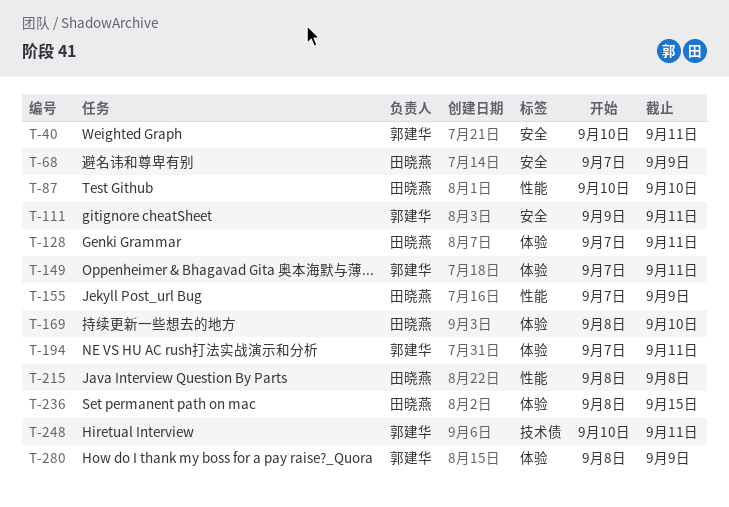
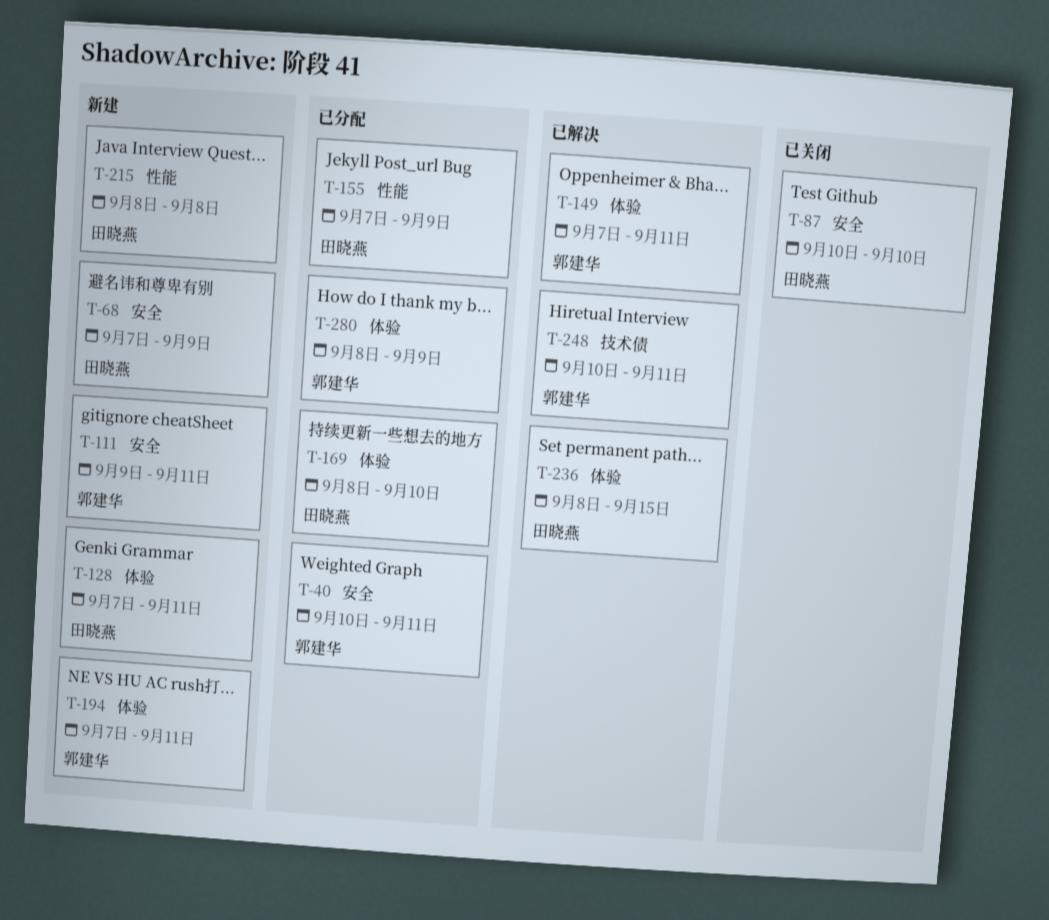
T-87, label: 性能 -> 安全

